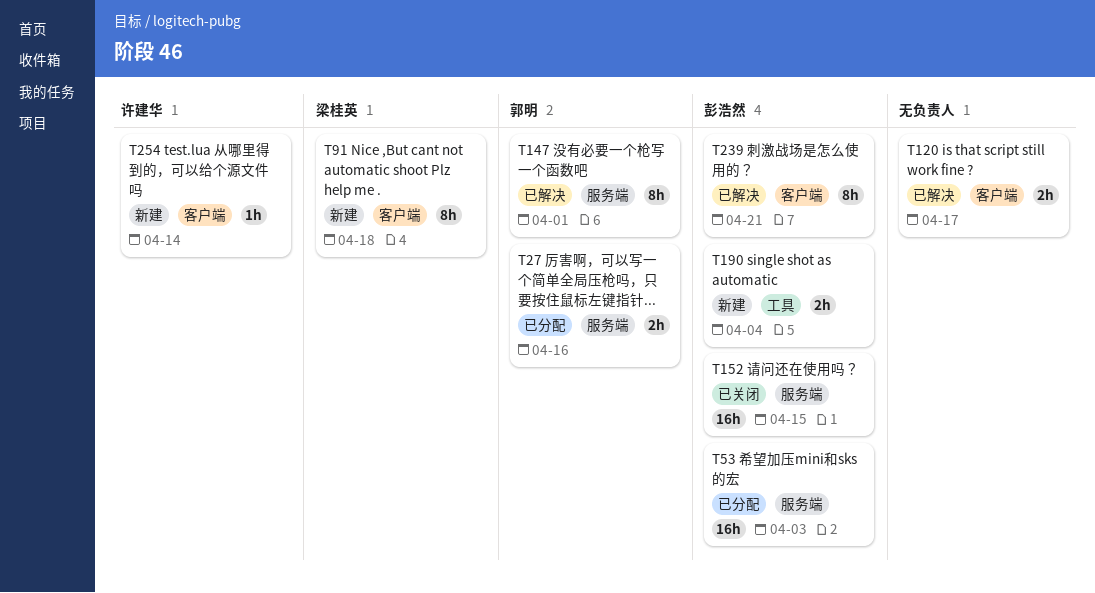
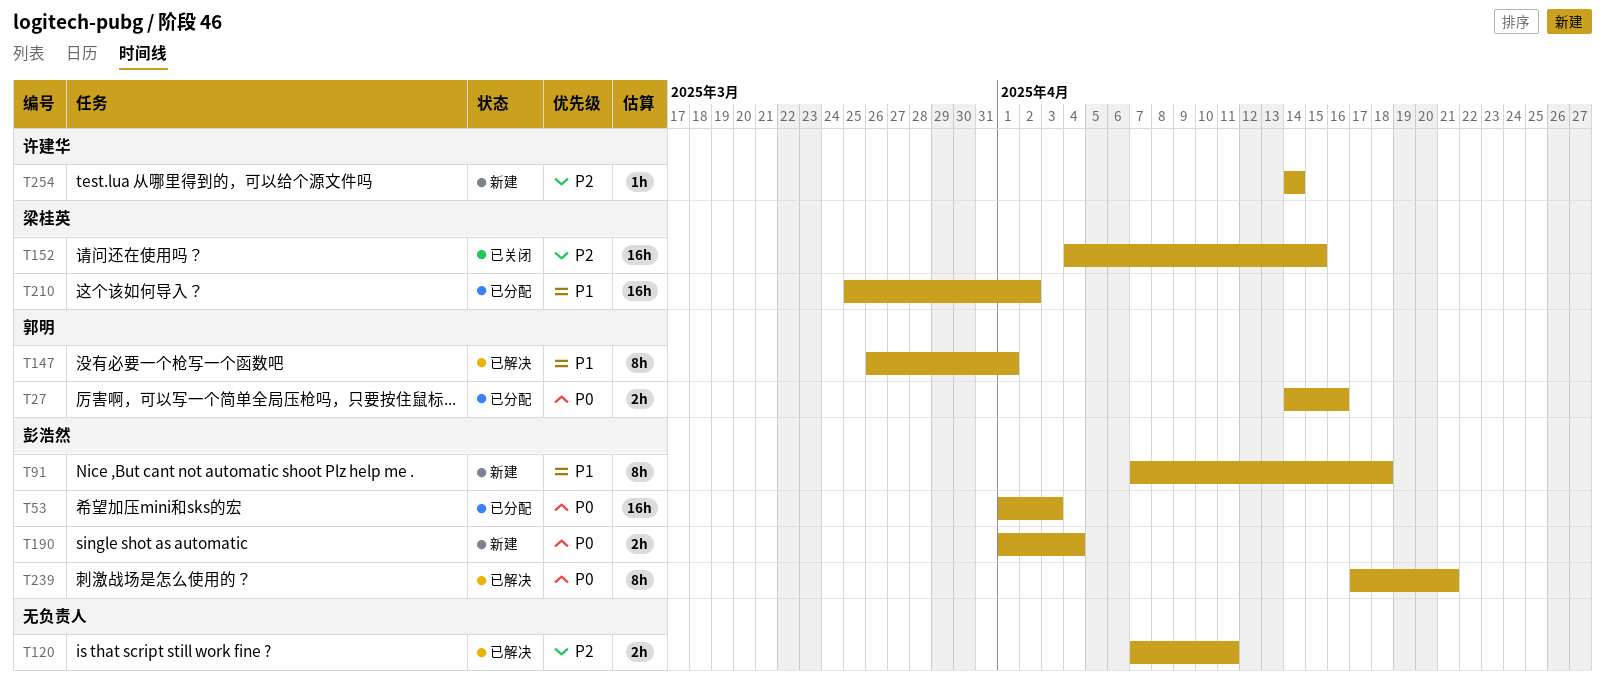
T91, owner: 梁桂英 -> 彭浩然
T120, due: Apr 17 -> Apr 11
T152, owner: 彭浩然 -> 梁桂英
T210: none -> present

